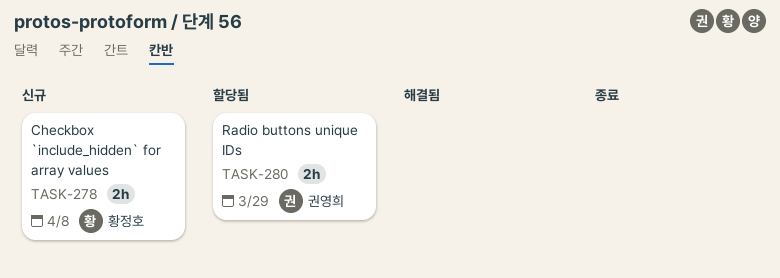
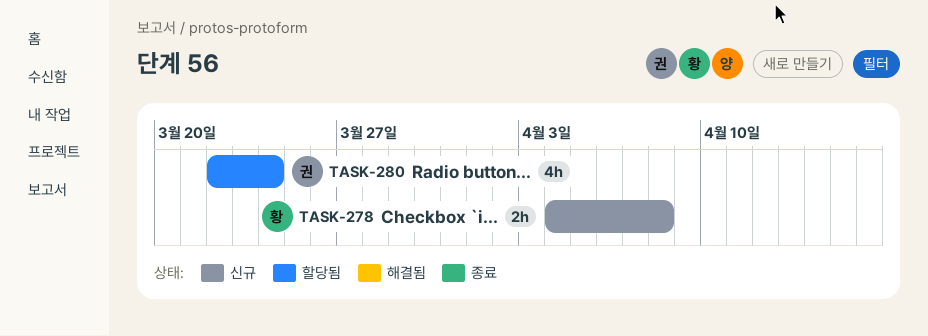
TASK-280, estimate: 2h -> 4h
TASK-280, due: Mar 29 -> Mar 24

